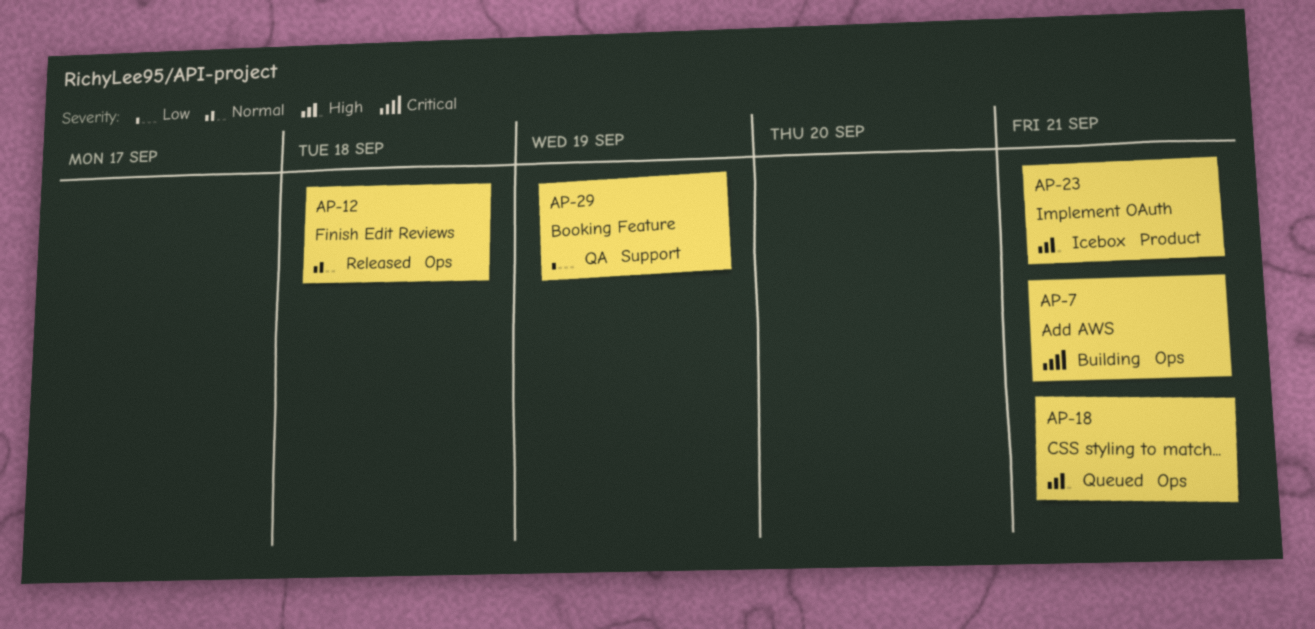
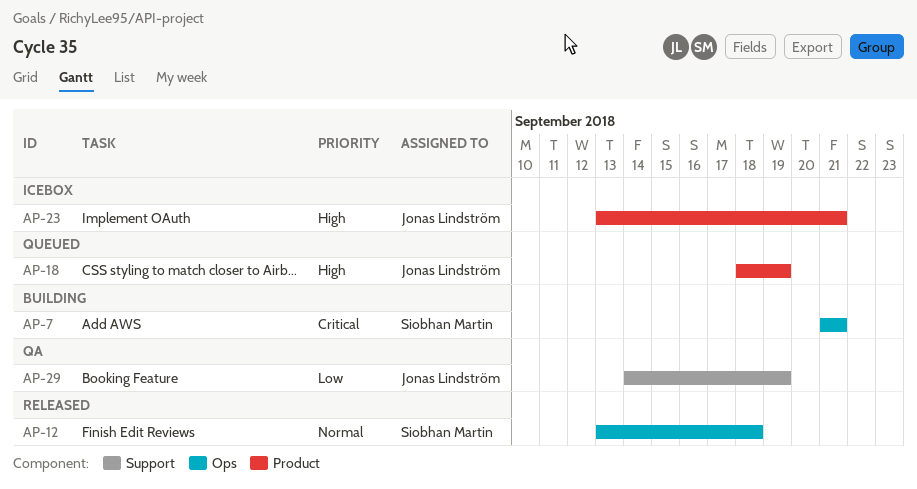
AP-18, label: Ops -> Product
AP-18, due: Sep 21 -> Sep 19

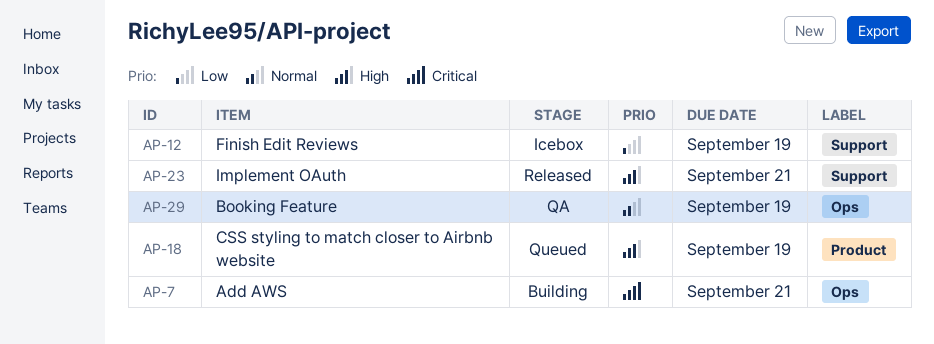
AP-12, status: Released -> Icebox
AP-12, priority: Normal -> Low
AP-12, label: Ops -> Support
AP-12, due: Sep 18 -> Sep 19
AP-23, status: Icebox -> Released
AP-23, label: Product -> Support
AP-29, priority: Low -> Normal
AP-29, label: Support -> Ops

